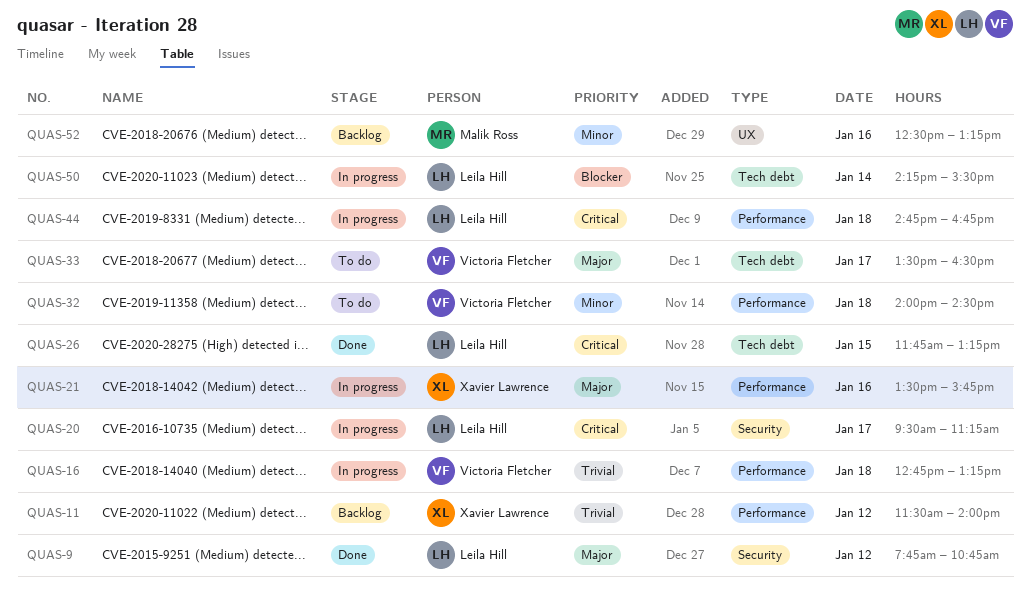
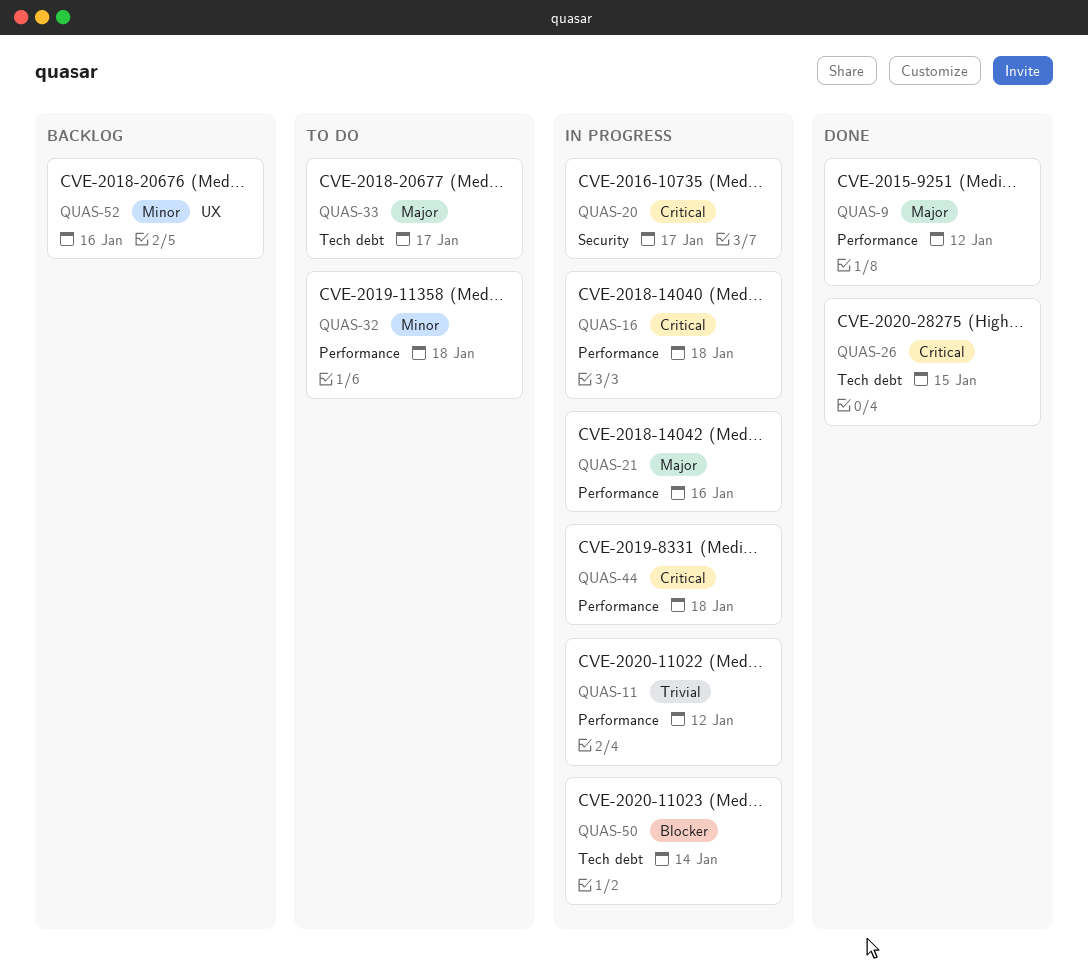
QUAS-9, label: Security -> Performance
QUAS-11, status: Backlog -> In progress
QUAS-16, priority: Trivial -> Critical

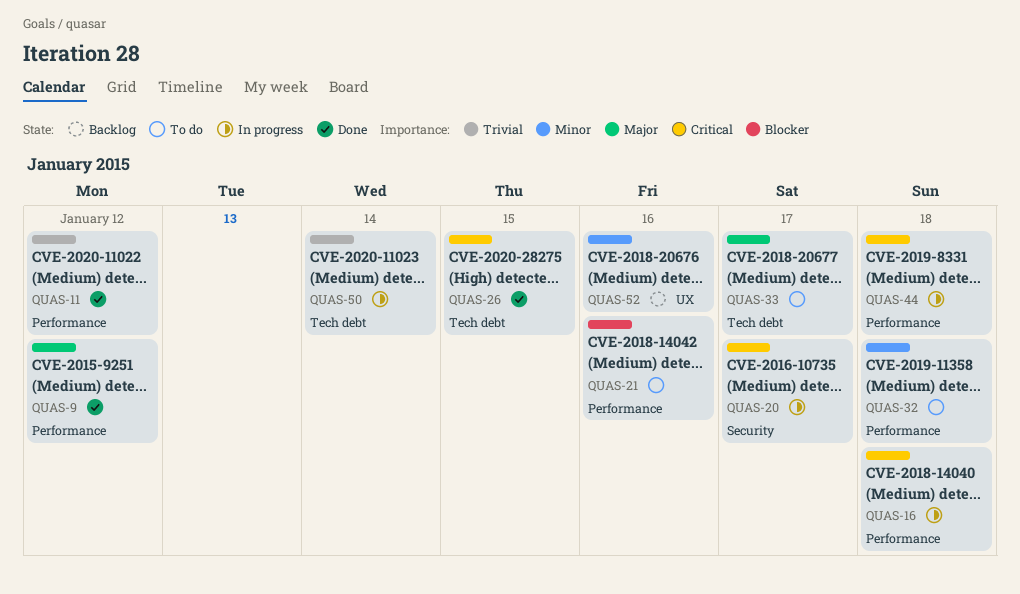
QUAS-11, status: In progress -> Done
QUAS-21, status: In progress -> To do
QUAS-21, priority: Major -> Blocker
QUAS-50, priority: Blocker -> Trivial

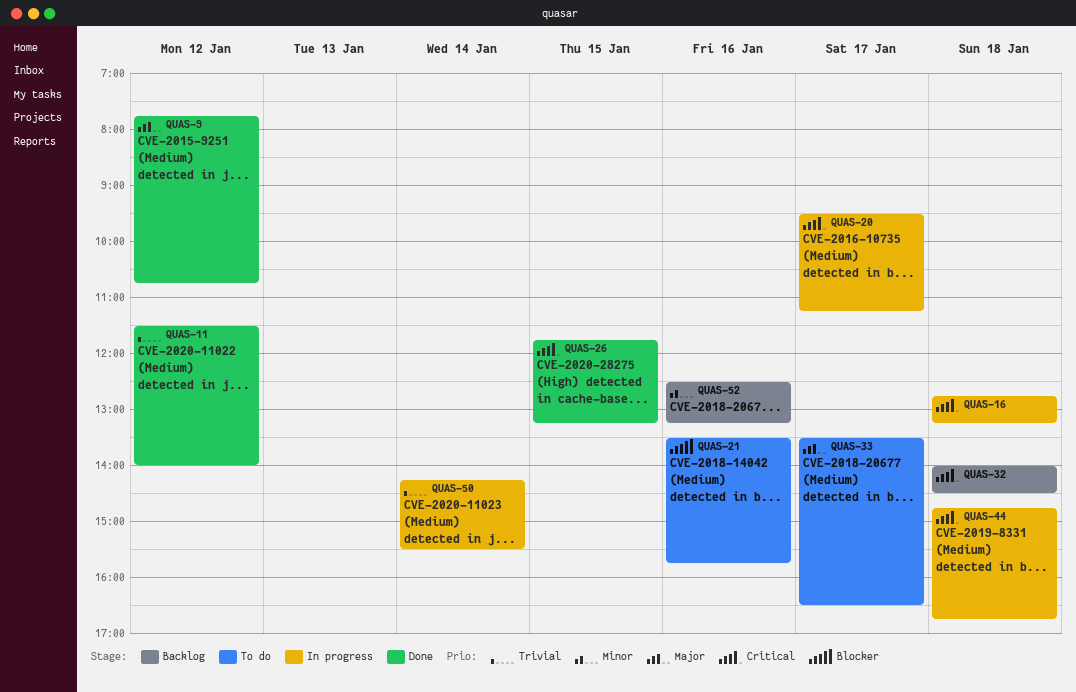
QUAS-32, status: To do -> Backlog
QUAS-32, priority: Minor -> Critical

